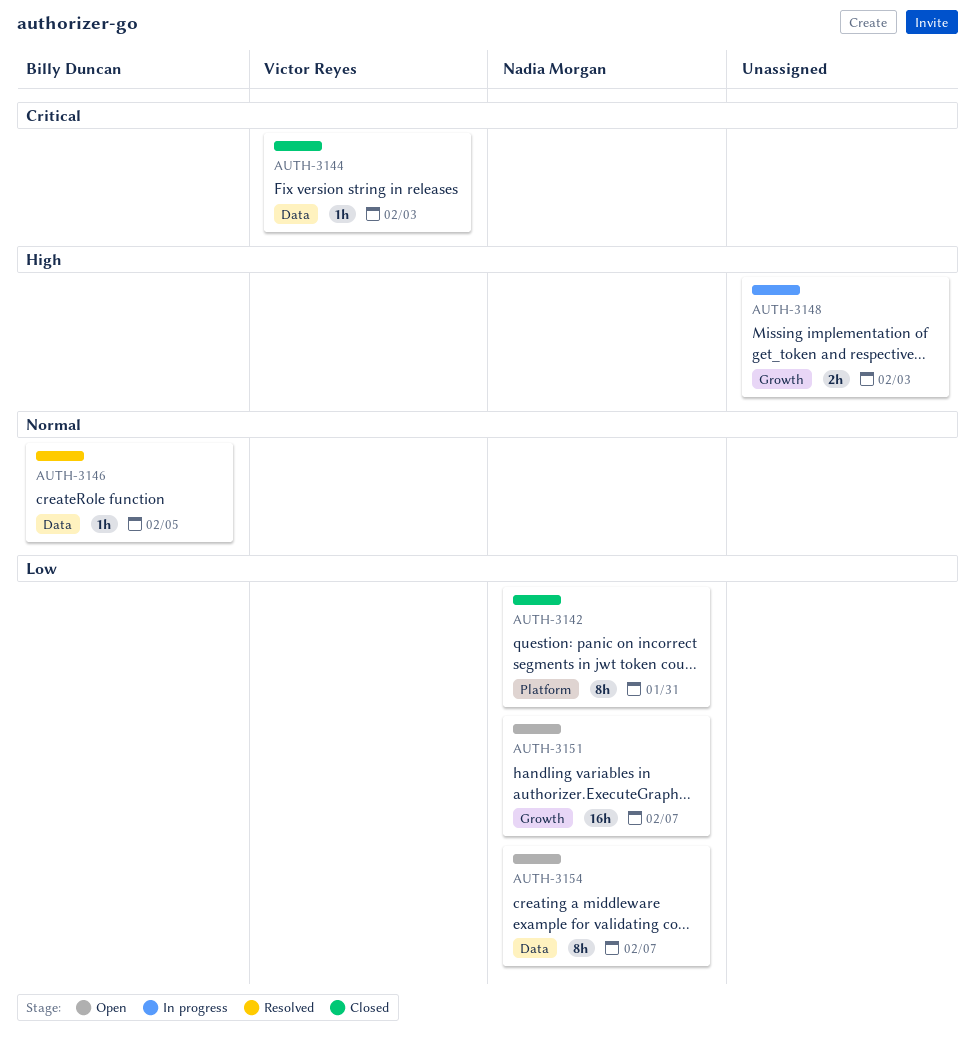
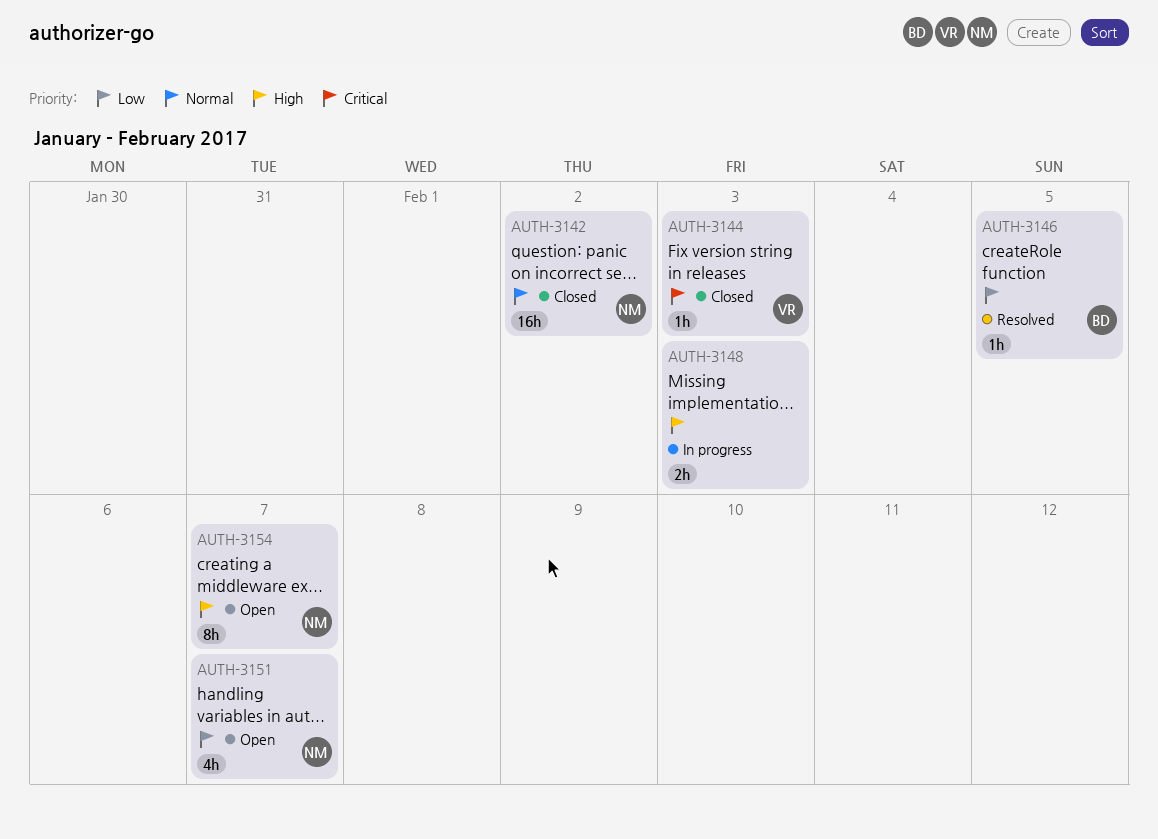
AUTH-3142, priority: Low -> Normal
AUTH-3142, estimate: 8h -> 16h
AUTH-3142, due: Jan 31 -> Feb 2
AUTH-3146, priority: Normal -> Low
AUTH-3151, estimate: 16h -> 4h
AUTH-3154, priority: Low -> High

